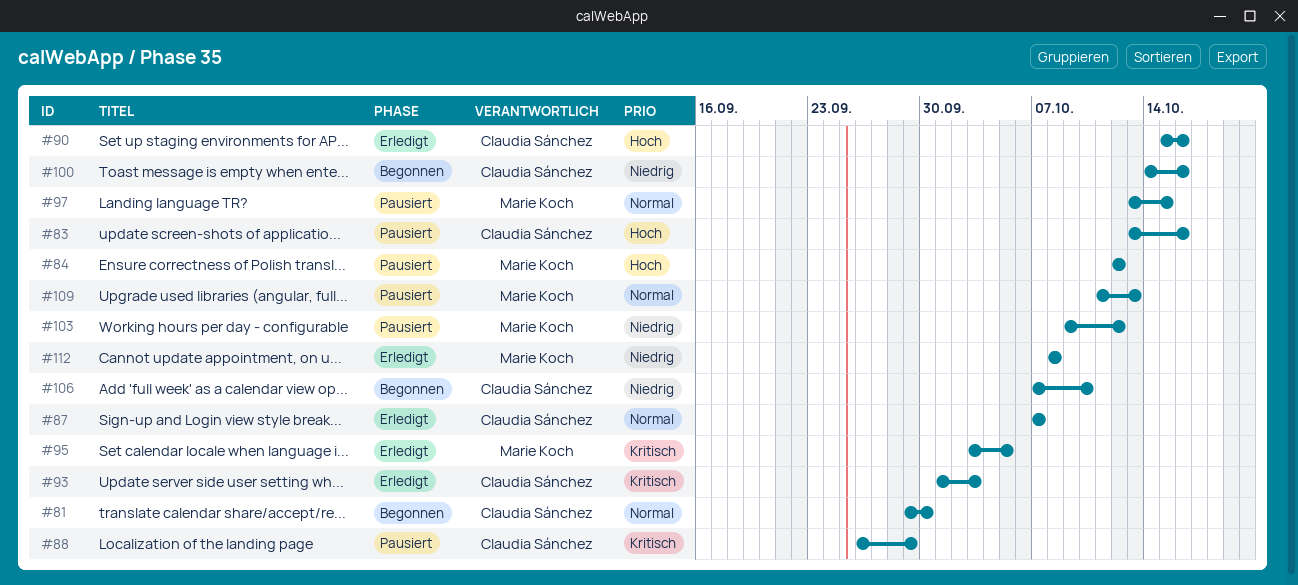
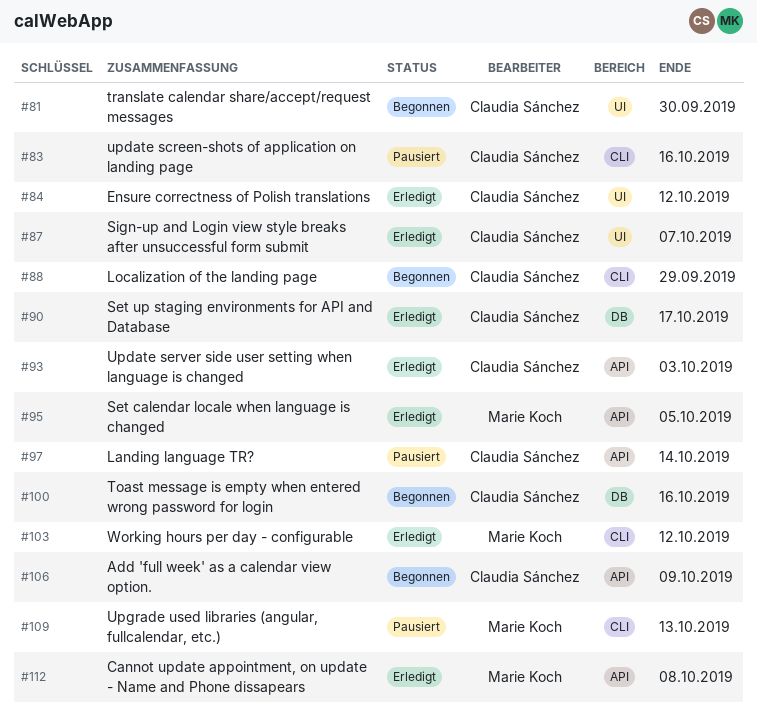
#84, status: Pausiert -> Erledigt
#84, owner: Marie Koch -> Claudia Sánchez
#88, status: Pausiert -> Begonnen
#90, due: Oct 16 -> Oct 17
#97, owner: Marie Koch -> Claudia Sánchez
#97, due: Oct 15 -> Oct 14
#103, status: Pausiert -> Erledigt
#106, due: Oct 10 -> Oct 9

